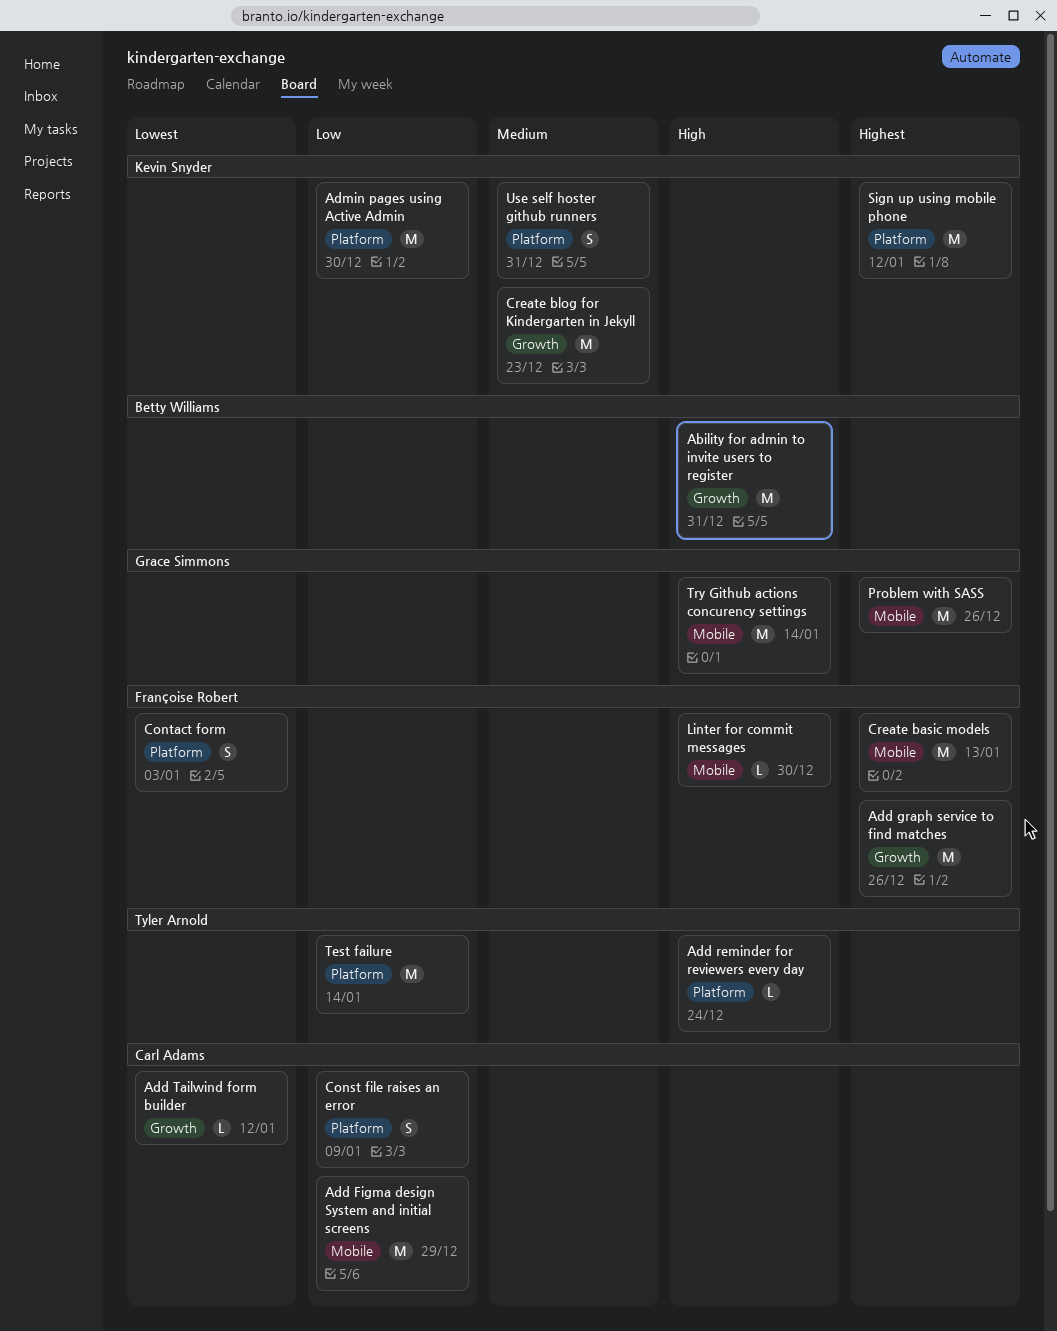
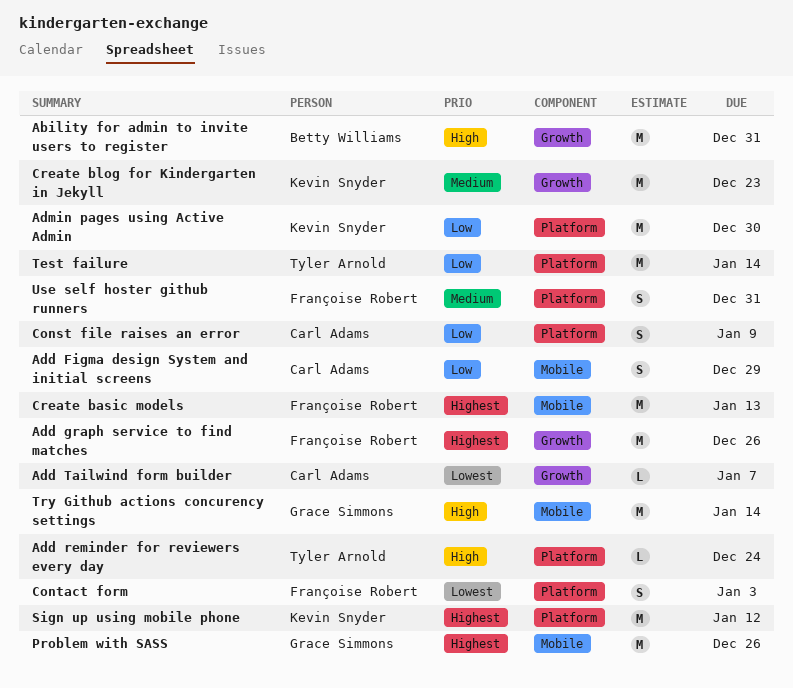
Add Figma design System and initial screens, estimate: M -> S
Add Tailwind form builder, due: Jan 12 -> Jan 7
Linter for commit messages: present -> none
Use self hoster github runners, owner: Kevin Snyder -> Françoise Robert

